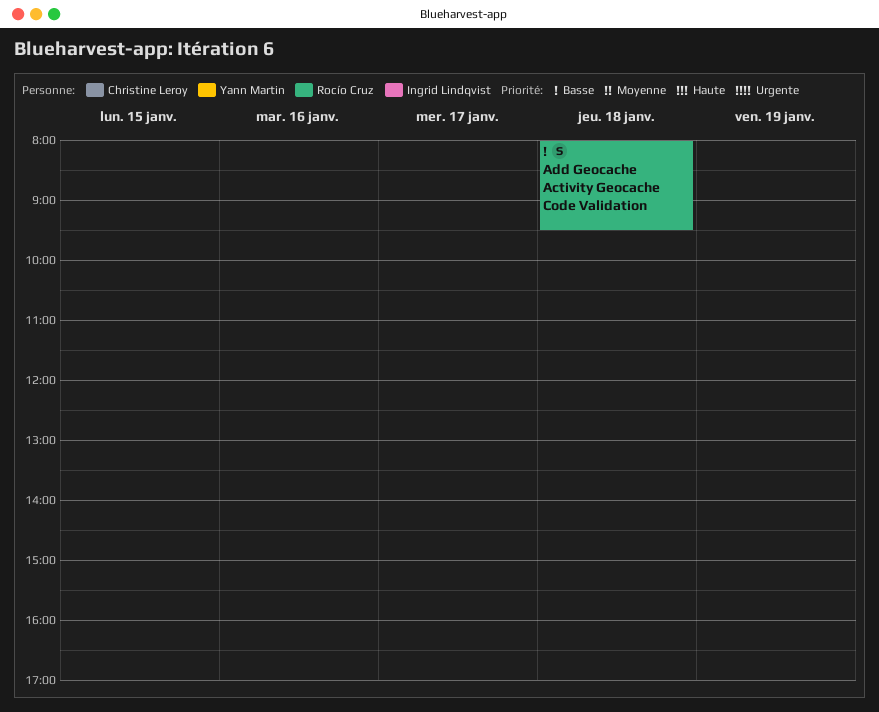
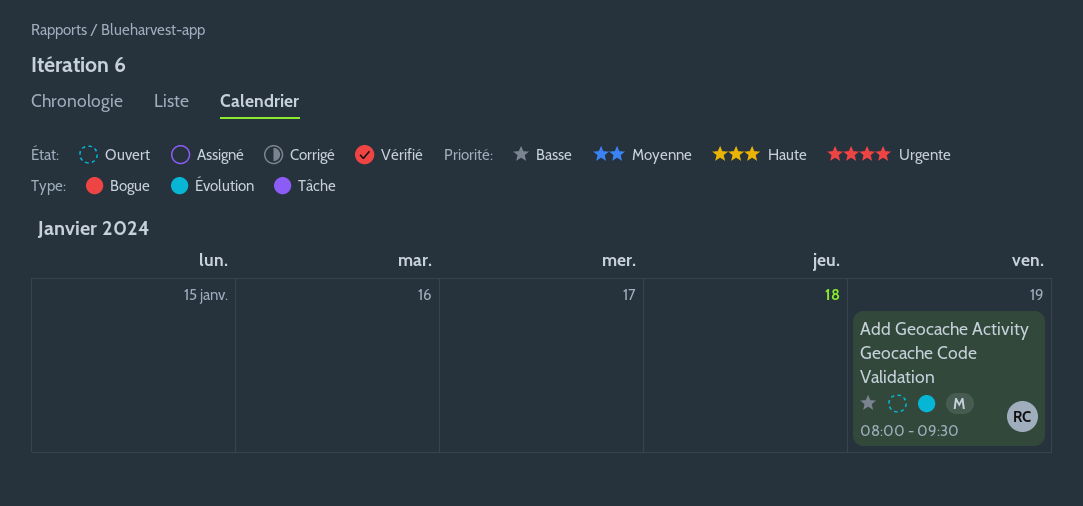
Add Geocache Activity Geocache Code Validation, estimate: S -> M
Add Geocache Activity Geocache Code Validation, day: Jan 18 -> Jan 19

